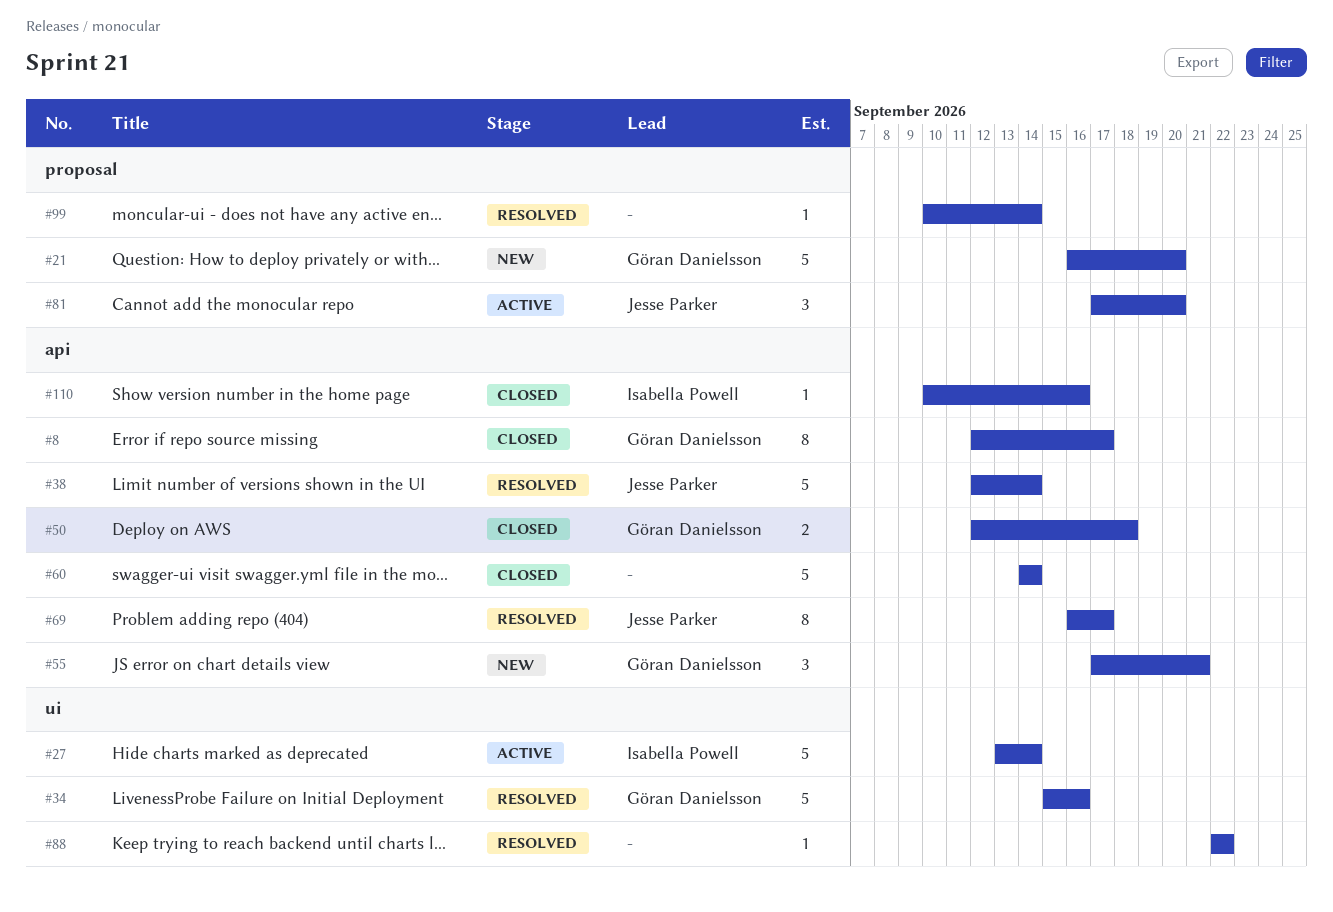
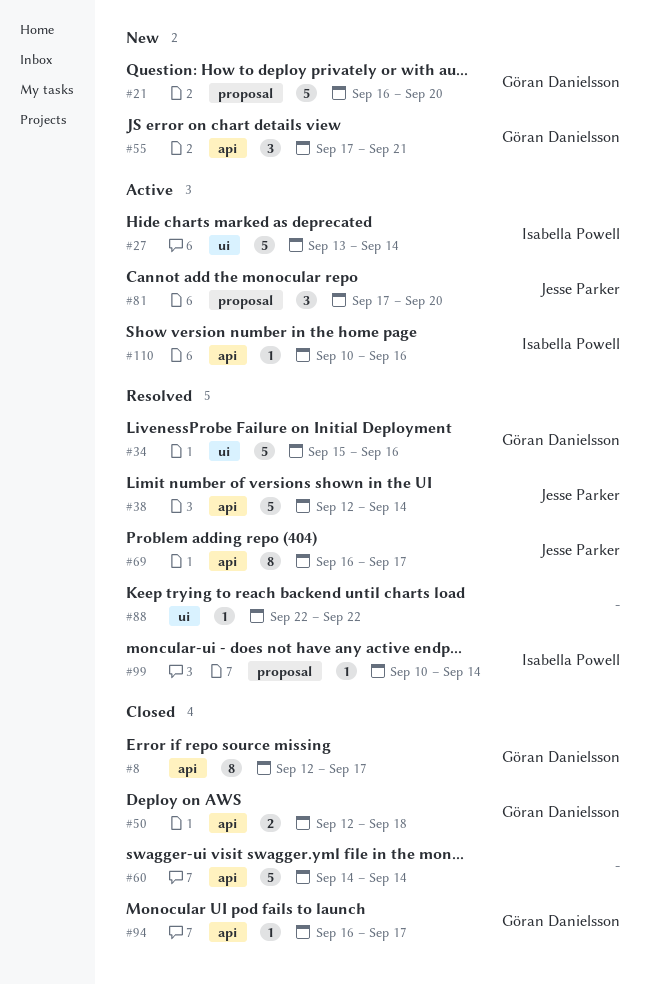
#94: none -> present
#99, owner: none -> Isabella Powell
#110, status: Closed -> Active

